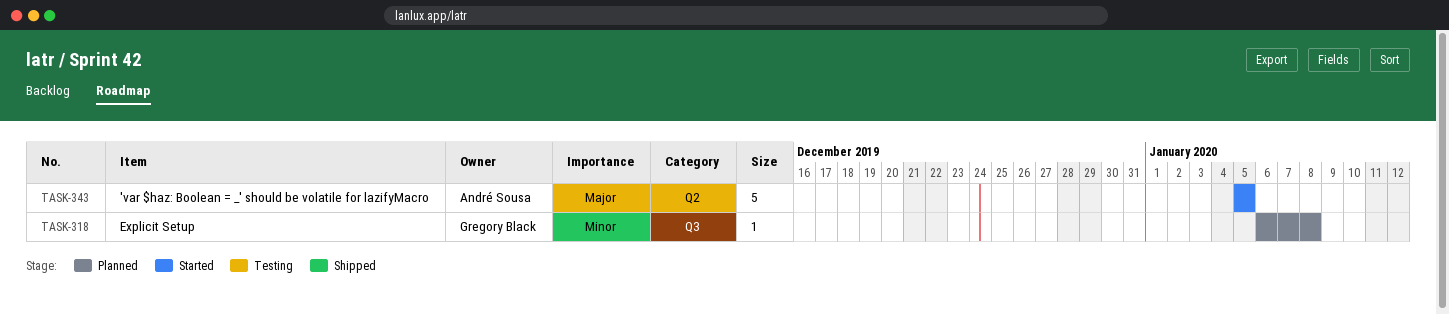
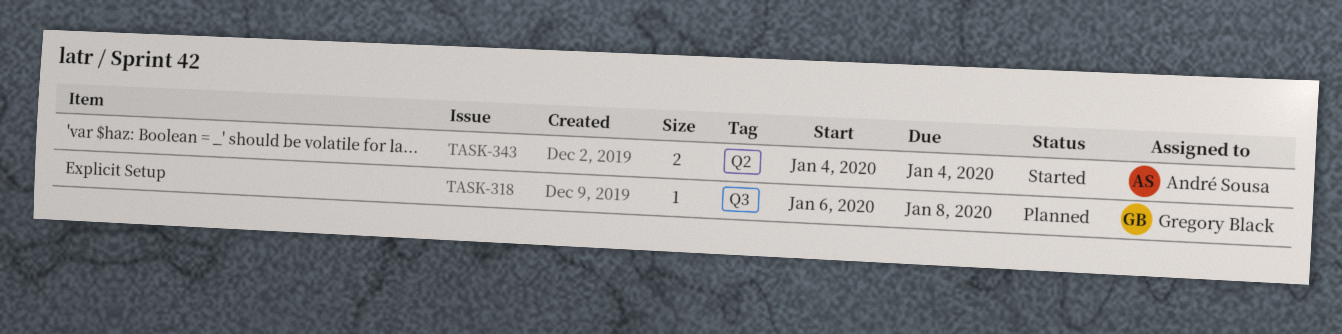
TASK-343, estimate: 5 -> 2
TASK-343, start: Jan 5 -> Jan 4
TASK-343, due: Jan 5 -> Jan 4

